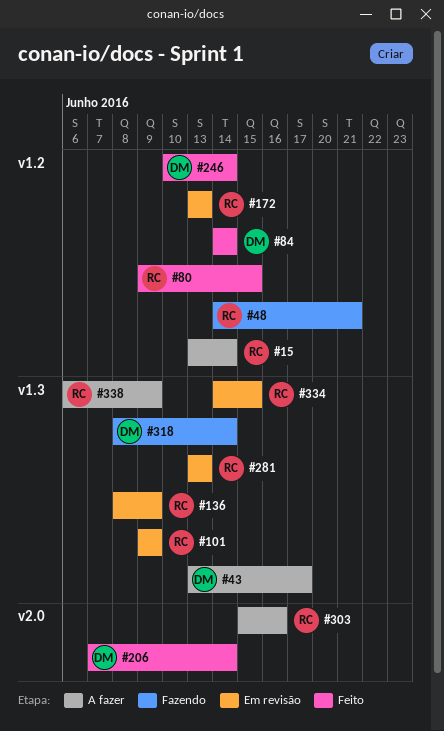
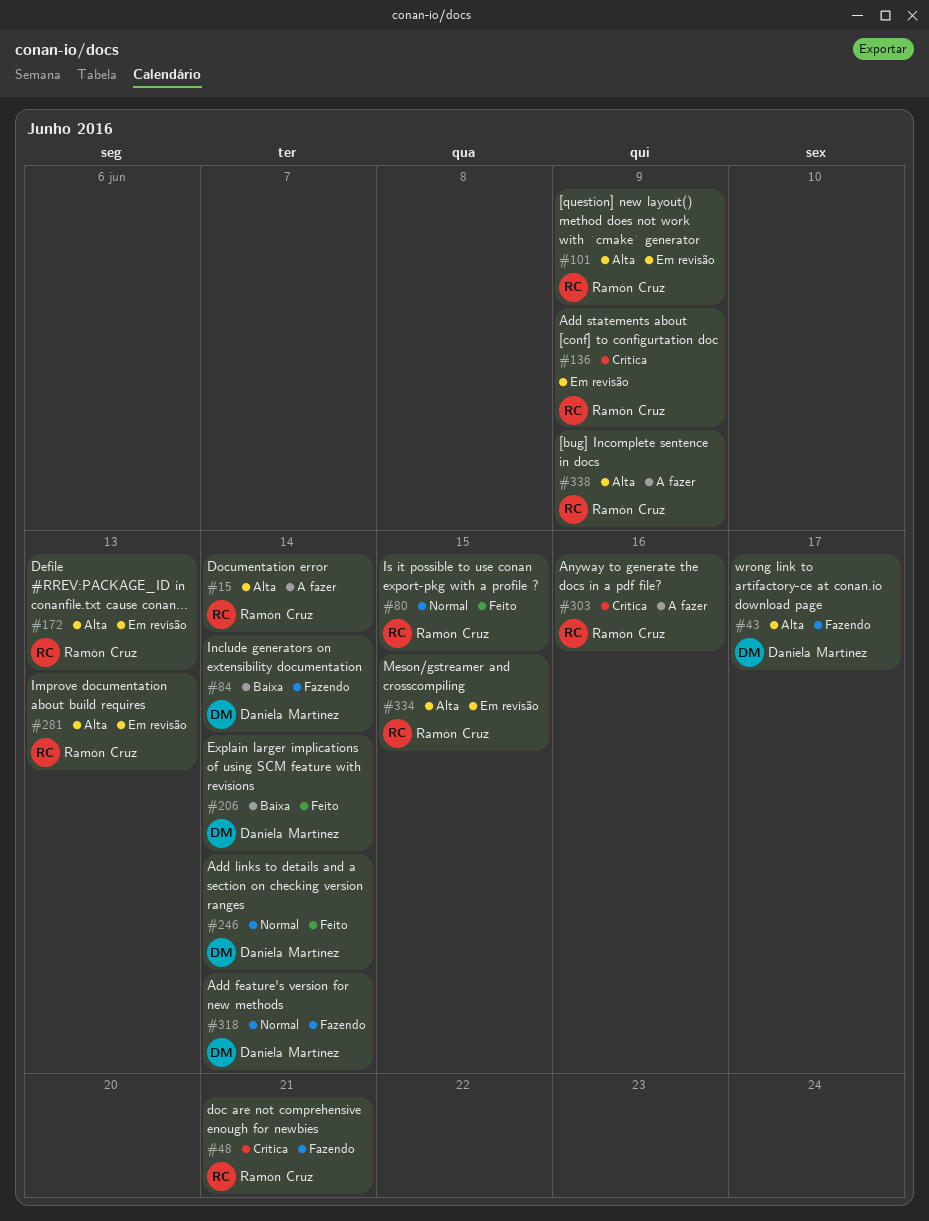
#43, status: A fazer -> Fazendo
#84, status: Feito -> Fazendo

